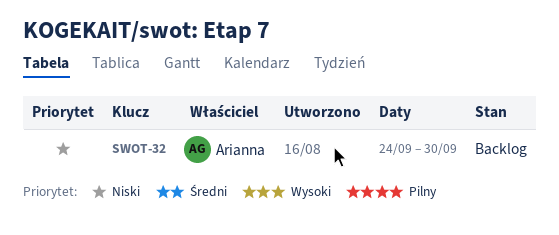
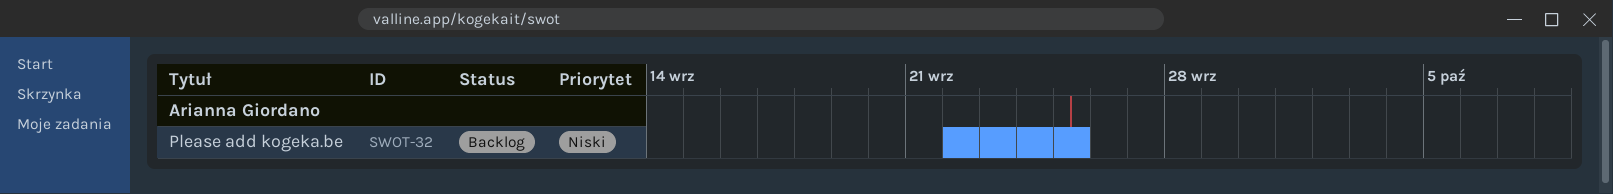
SWOT-32, start: Sep 24 -> Sep 22
SWOT-32, due: Sep 30 -> Sep 25

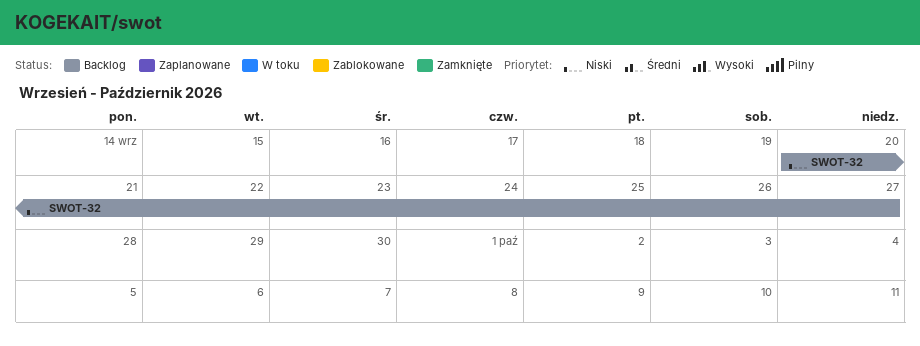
SWOT-32, start: Sep 22 -> Sep 20
SWOT-32, due: Sep 25 -> Sep 27

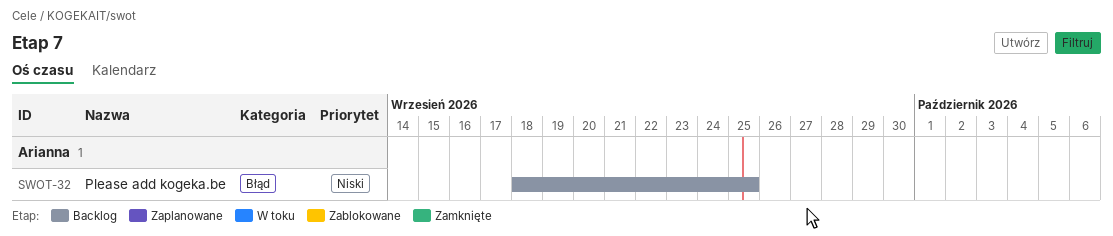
SWOT-32, start: Sep 20 -> Sep 18
SWOT-32, due: Sep 27 -> Sep 25

